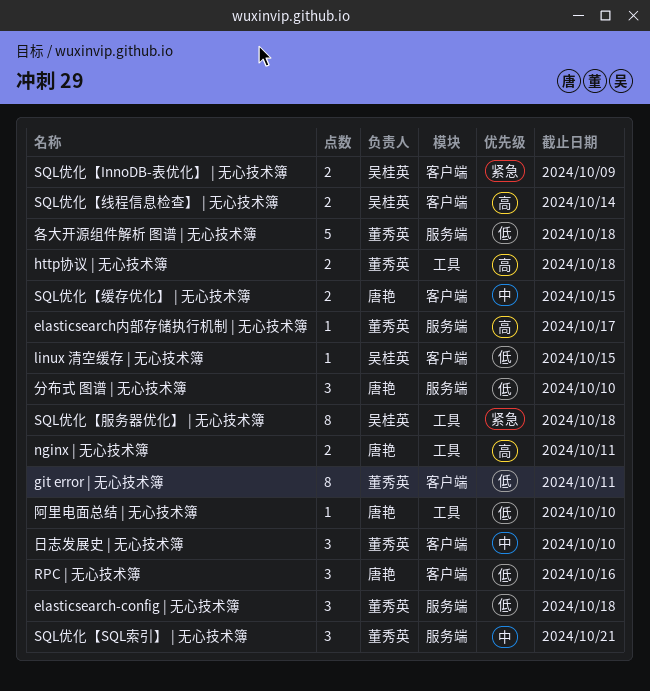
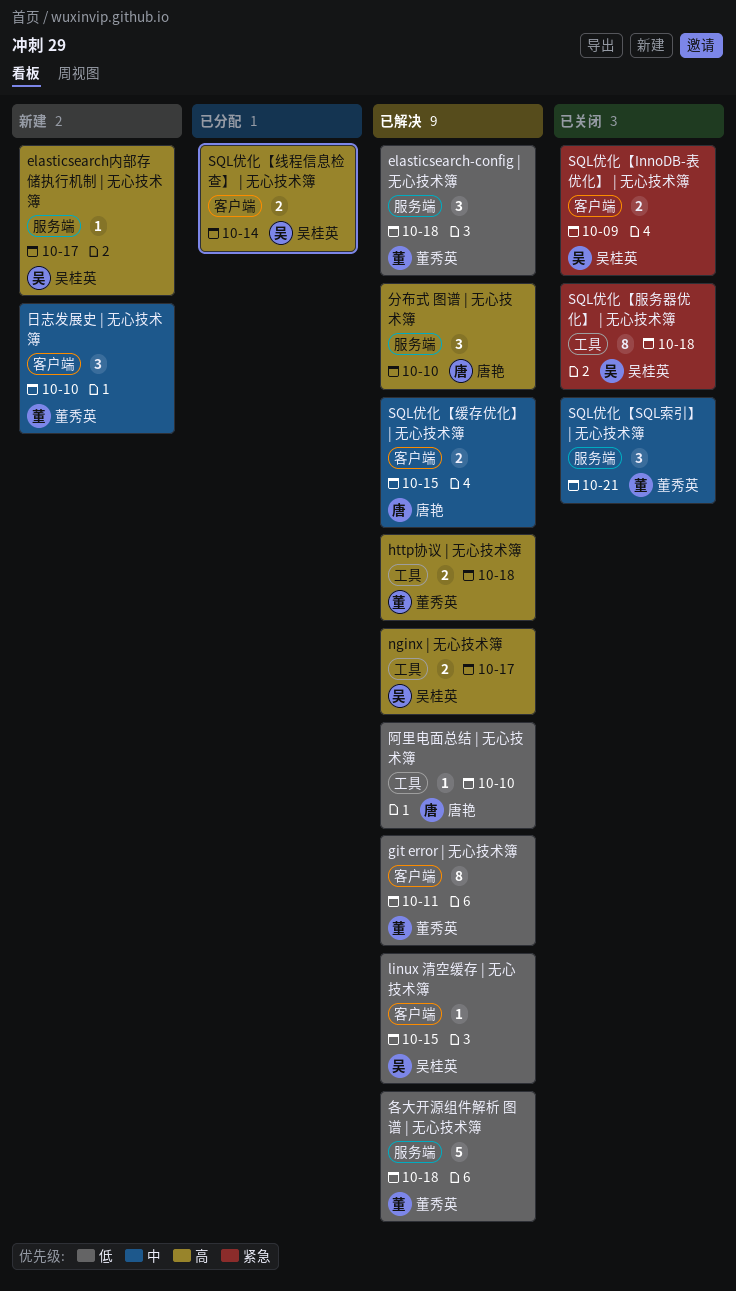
elasticsearch内部存储执行机制 | 无心技术簿, owner: 董秀英 -> 吴桂英
nginx | 无心技术簿, owner: 唐艳 -> 吴桂英
nginx | 无心技术簿, due: Oct 11 -> Oct 17
RPC | 无心技术簿: present -> none
分布式 图谱 | 无心技术簿, priority: 低 -> 高

